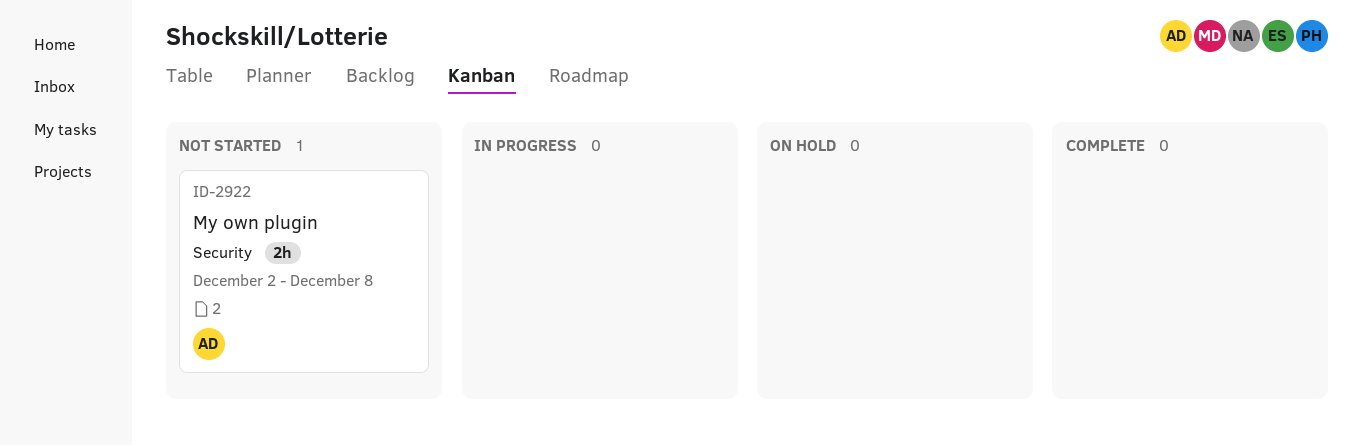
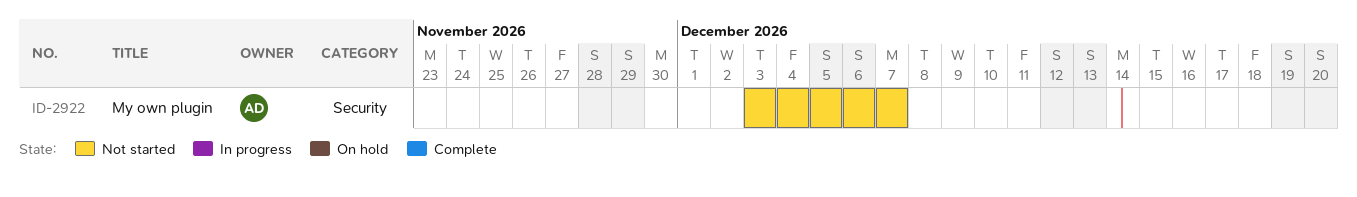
ID-2922, start: Dec 2 -> Dec 3
ID-2922, due: Dec 8 -> Dec 7

